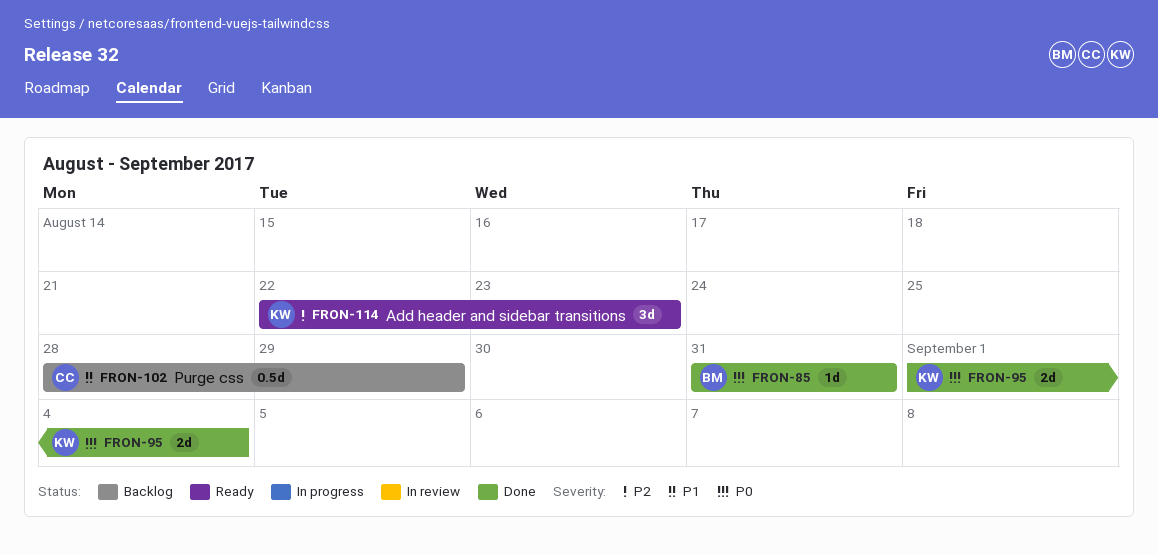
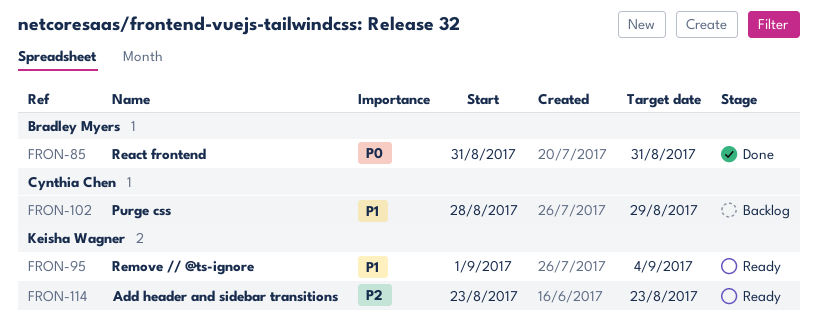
FRON-95, status: Done -> Ready
FRON-95, priority: P0 -> P1
FRON-114, start: Aug 22 -> Aug 23

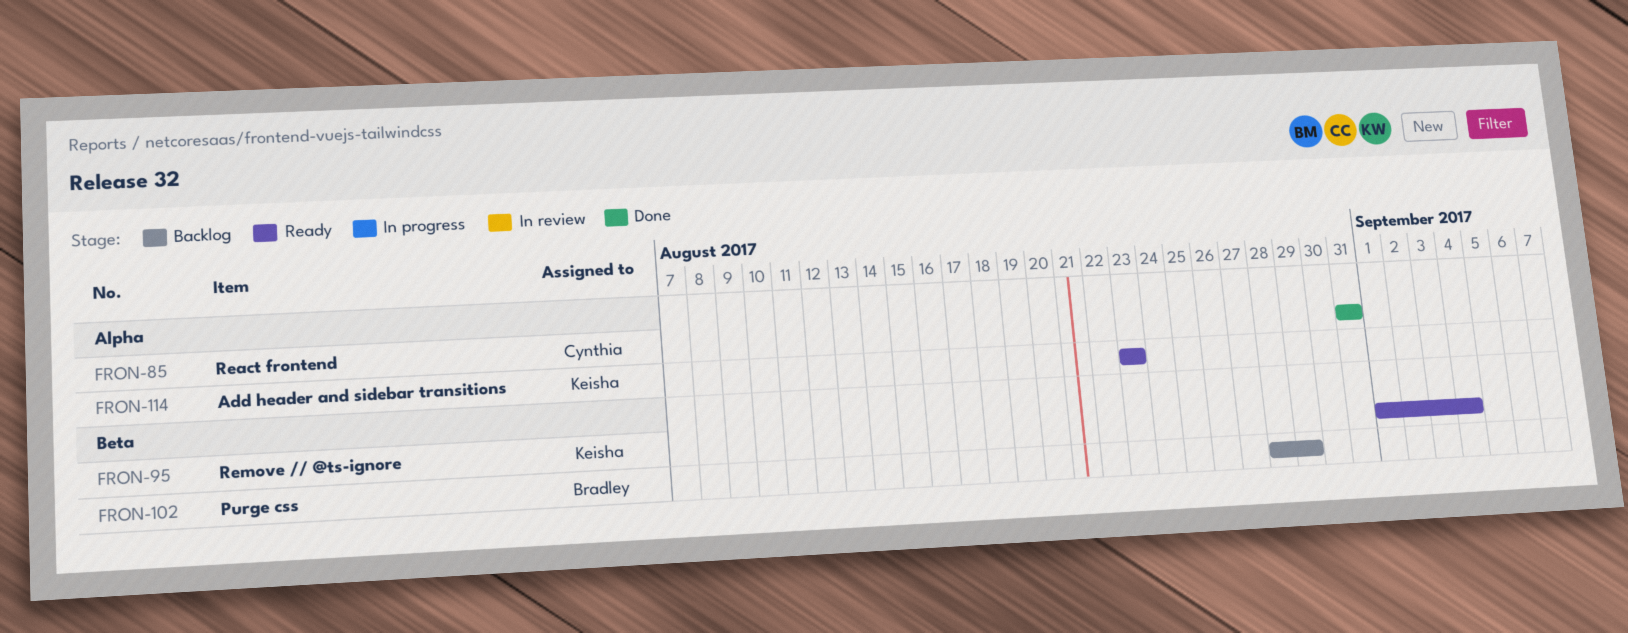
FRON-85, owner: Bradley Myers -> Cynthia Chen
FRON-102, owner: Cynthia Chen -> Bradley Myers

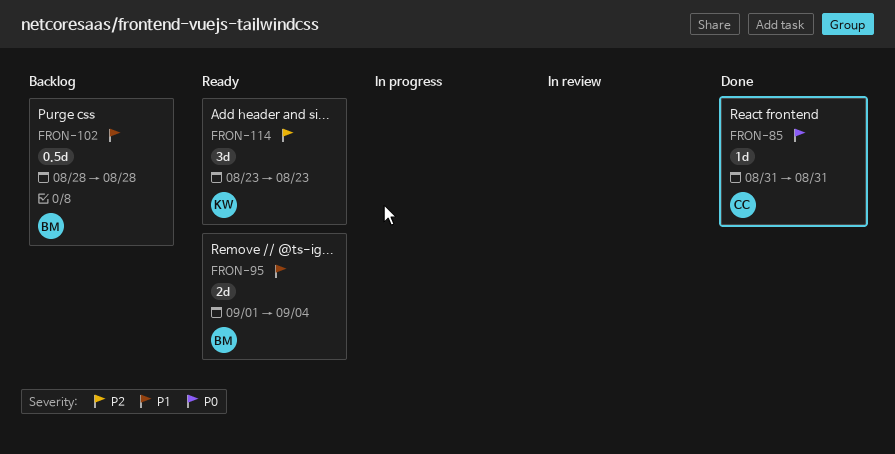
FRON-95, owner: Keisha -> Bradley
FRON-102, due: Aug 29 -> Aug 28

